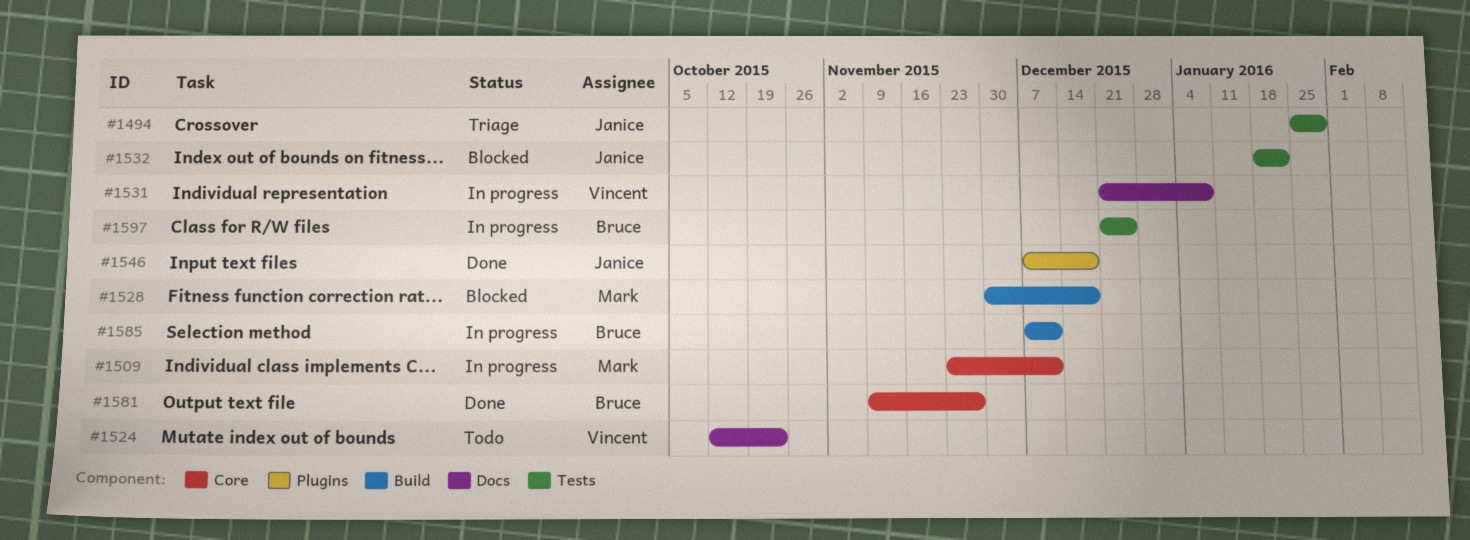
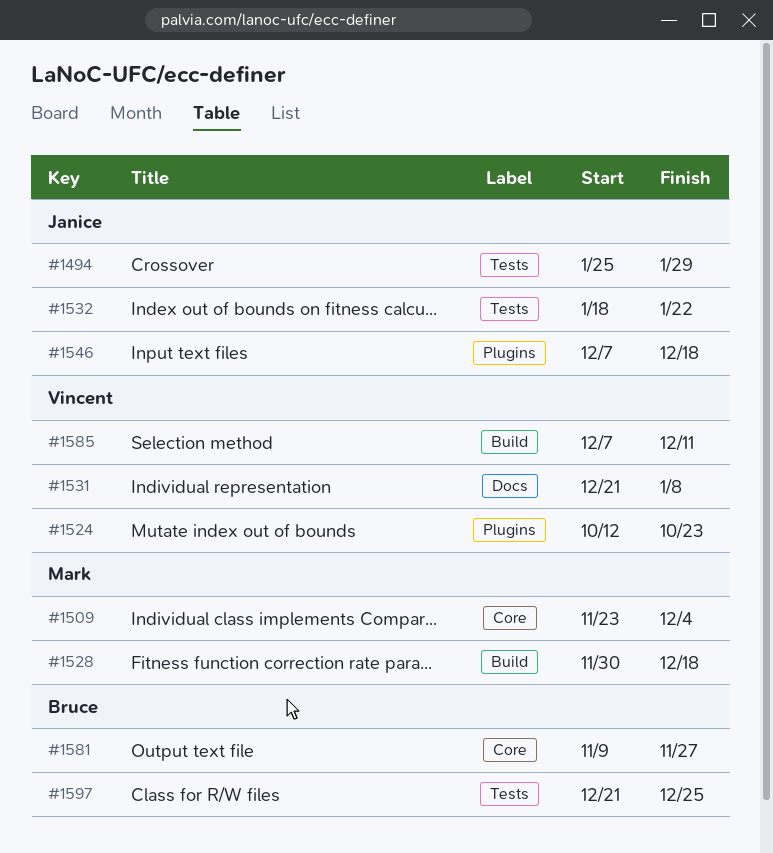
#1509, due: Dec 11 -> Dec 4
#1524, label: Docs -> Plugins
#1585, owner: Bruce -> Vincent

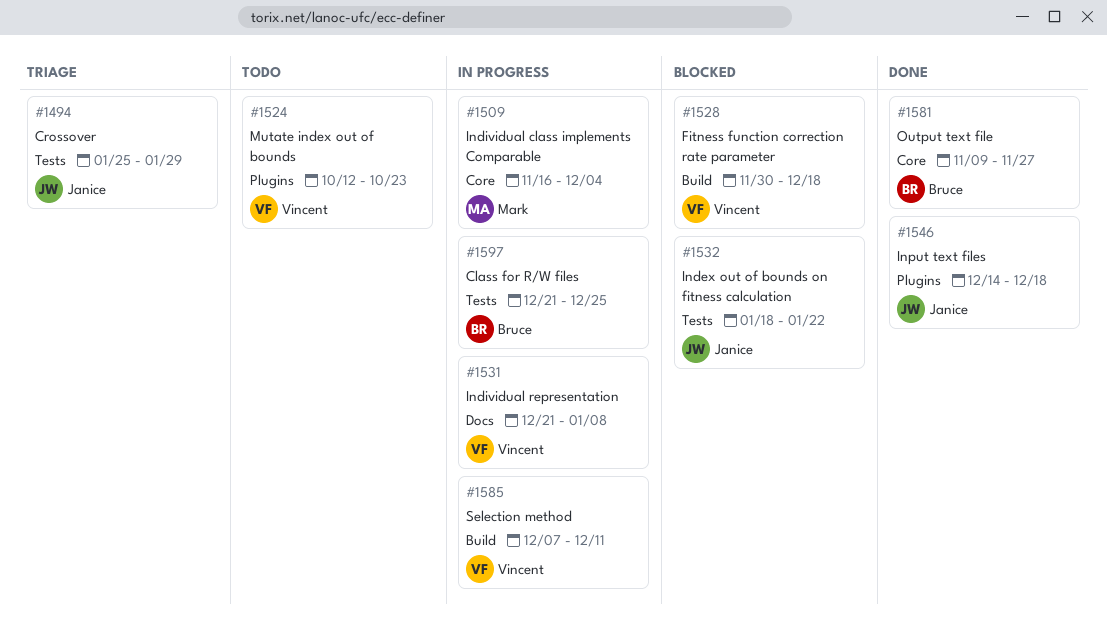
#1509, start: Nov 23 -> Nov 16
#1528, owner: Mark -> Vincent
#1546, start: Dec 7 -> Dec 14

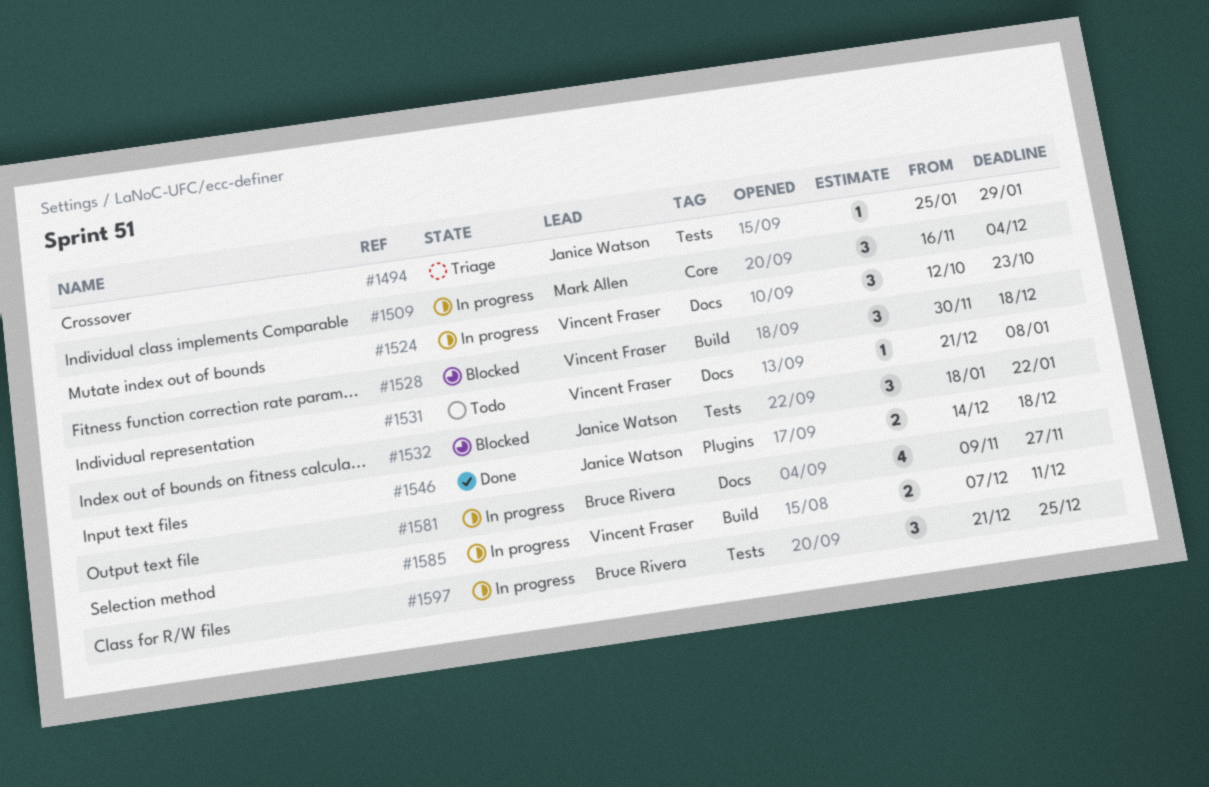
#1524, status: Todo -> In progress
#1524, label: Plugins -> Docs
#1531, status: In progress -> Todo
#1581, status: Done -> In progress
#1581, label: Core -> Docs

